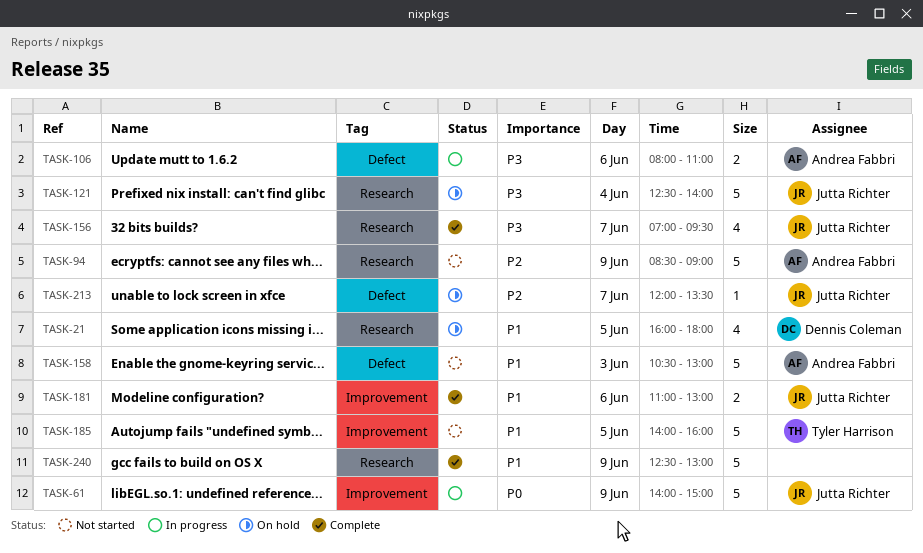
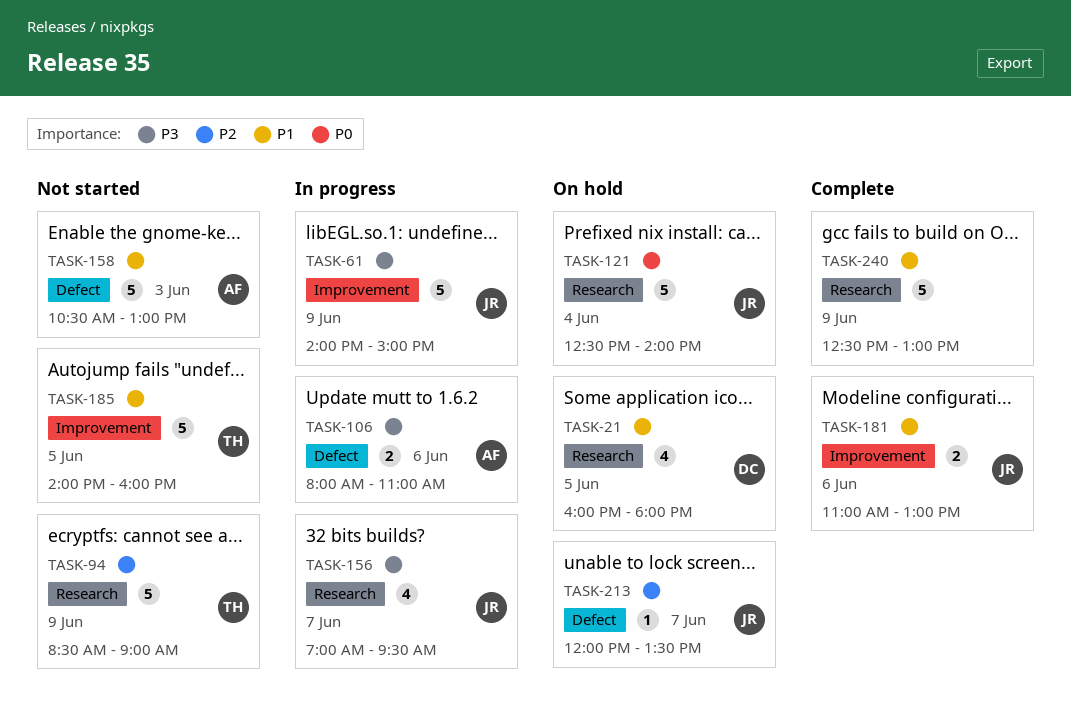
TASK-61, priority: P0 -> P3
TASK-94, owner: Andrea Fabbri -> Tyler Harrison
TASK-121, priority: P3 -> P0
TASK-156, status: Complete -> In progress

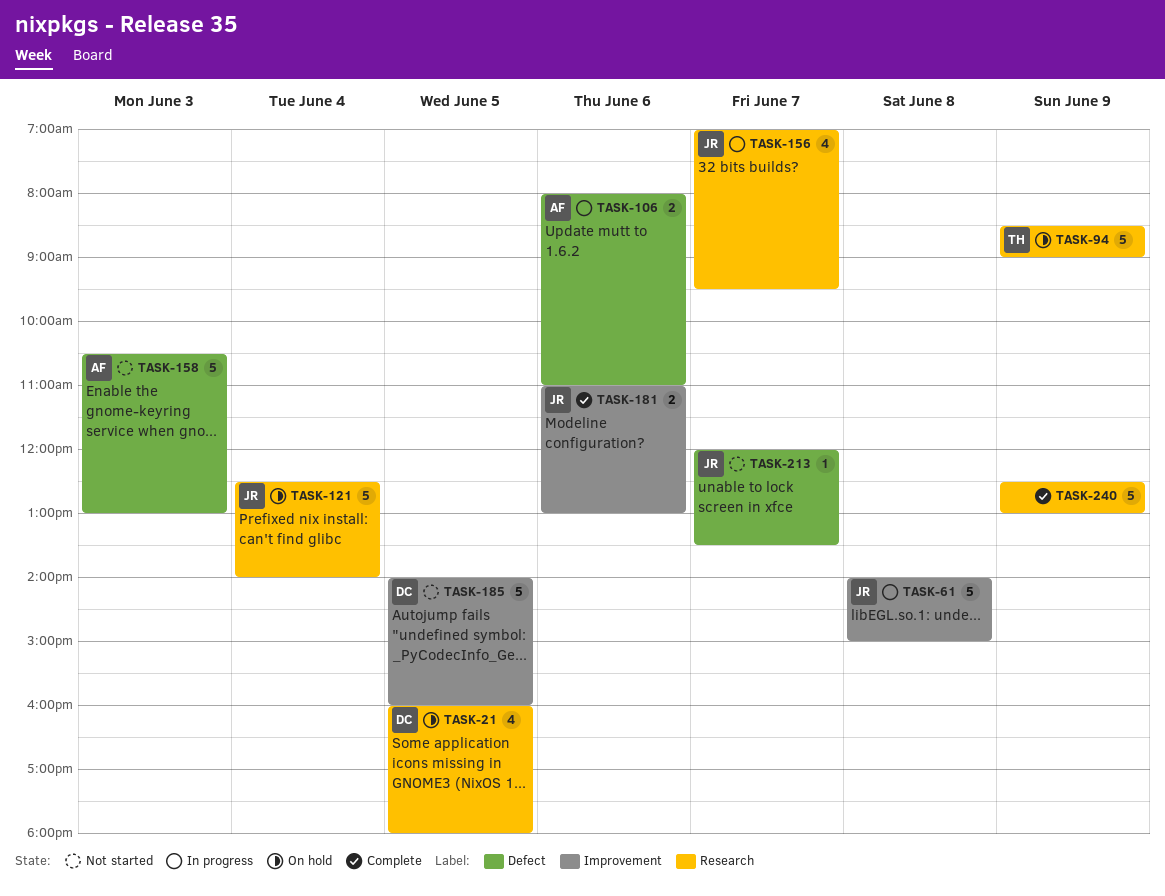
TASK-61, day: Jun 9 -> Jun 8
TASK-94, status: Not started -> On hold
TASK-185, owner: TH -> DC
TASK-213, status: On hold -> Not started

